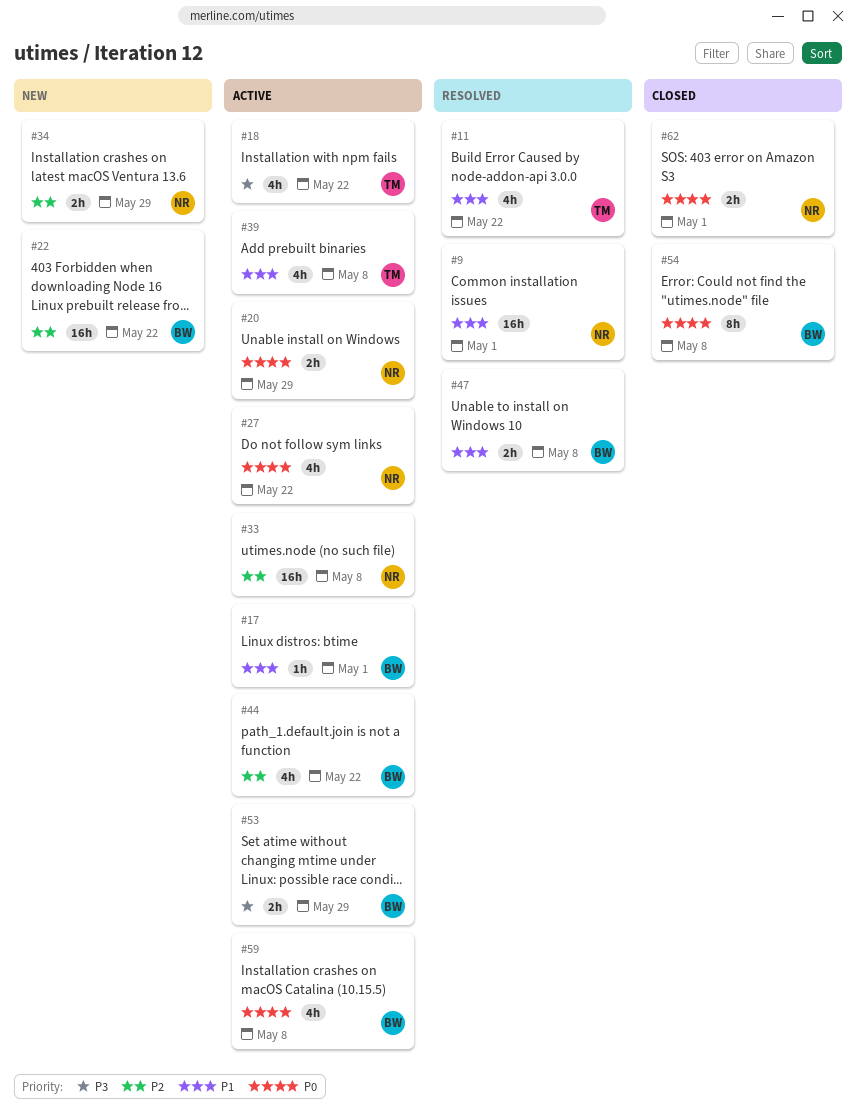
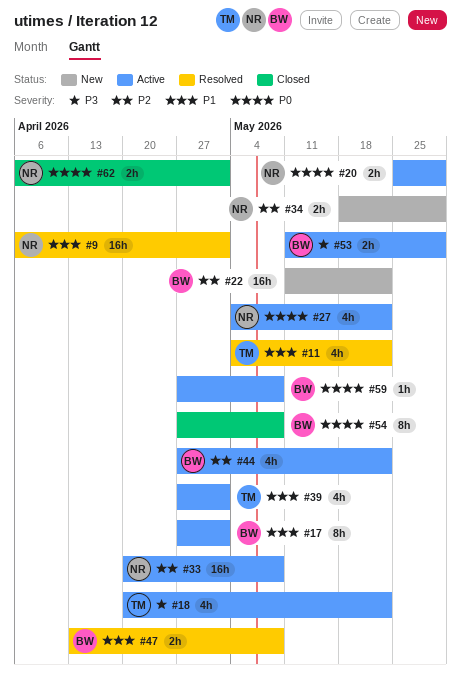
#17, estimate: 1h -> 8h
#39, due: May 8 -> May 1
#59, estimate: 4h -> 1h

